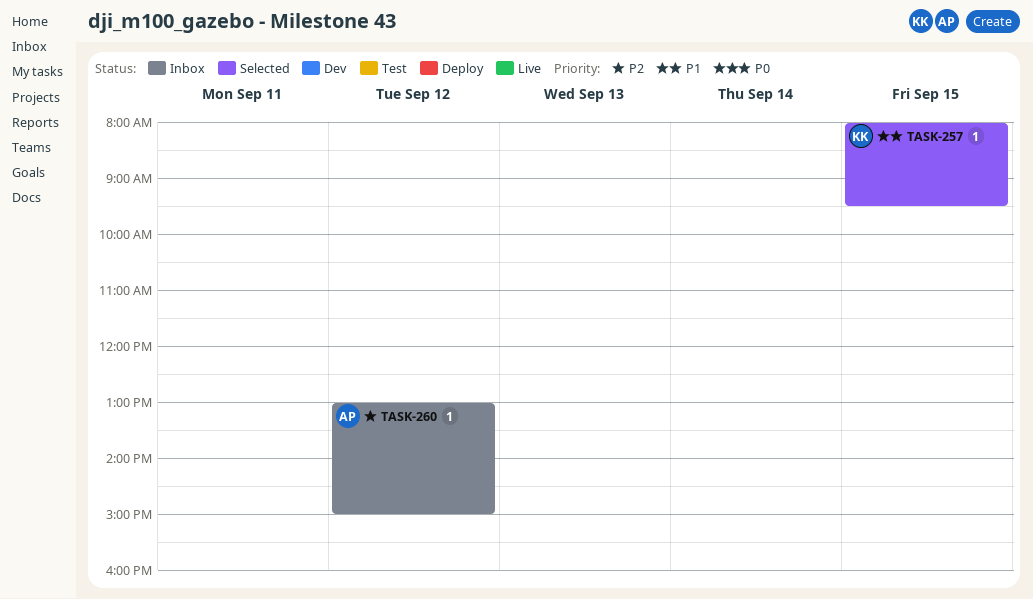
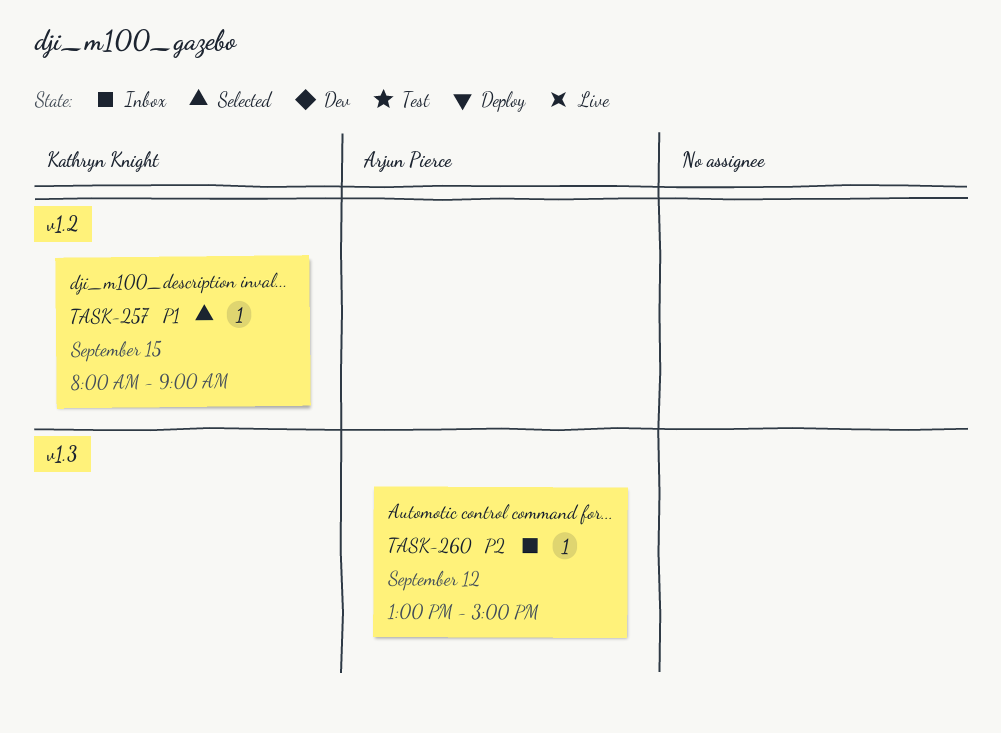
TASK-257, ends: 09:30 -> 09:00

